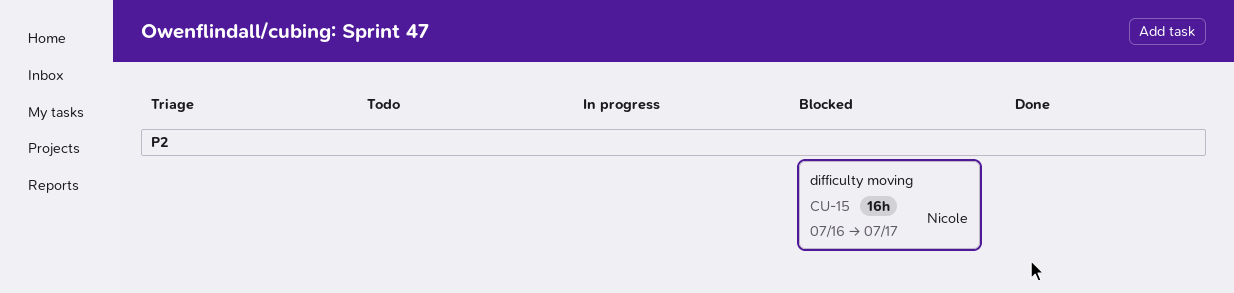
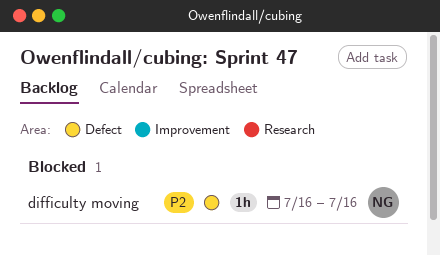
difficulty moving, estimate: 16h -> 1h
difficulty moving, due: Jul 17 -> Jul 16

